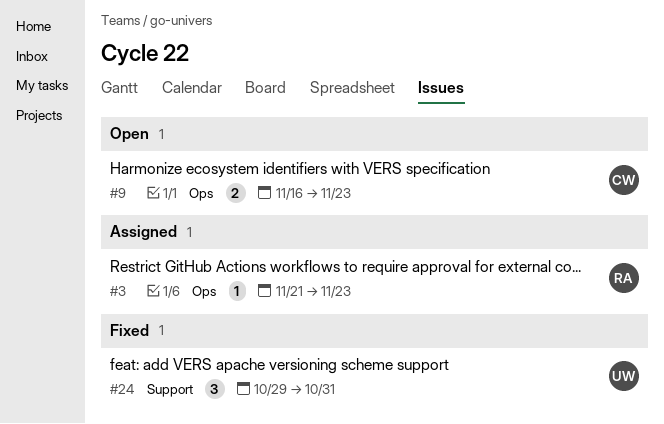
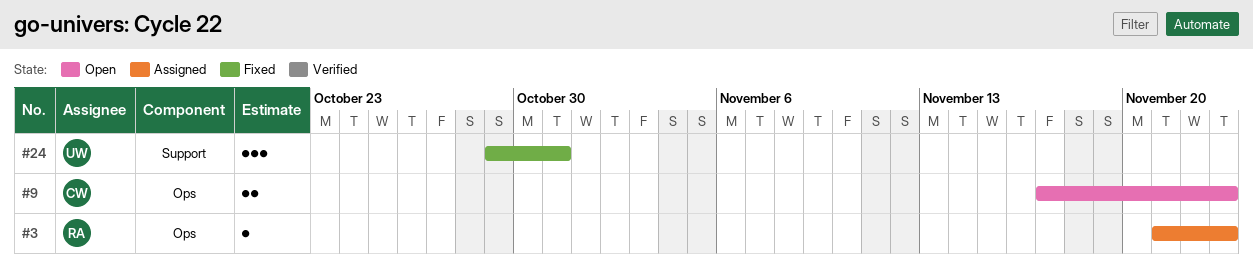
#9, start: Nov 16 -> Nov 17

